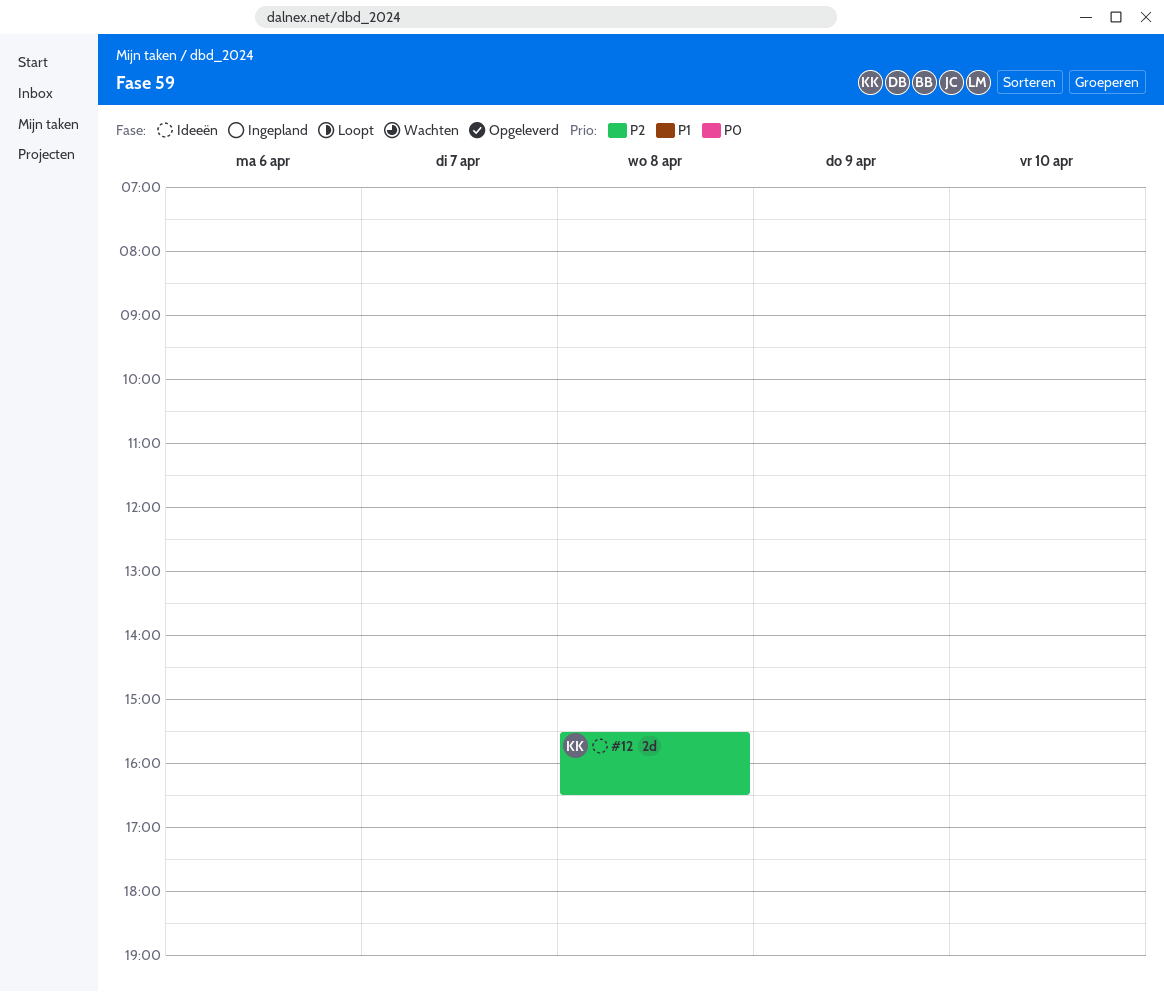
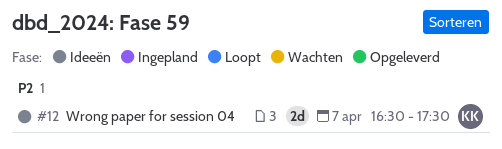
#12, day: Apr 8 -> Apr 7
#12, begins: 15:30 -> 16:30
#12, ends: 16:30 -> 17:30

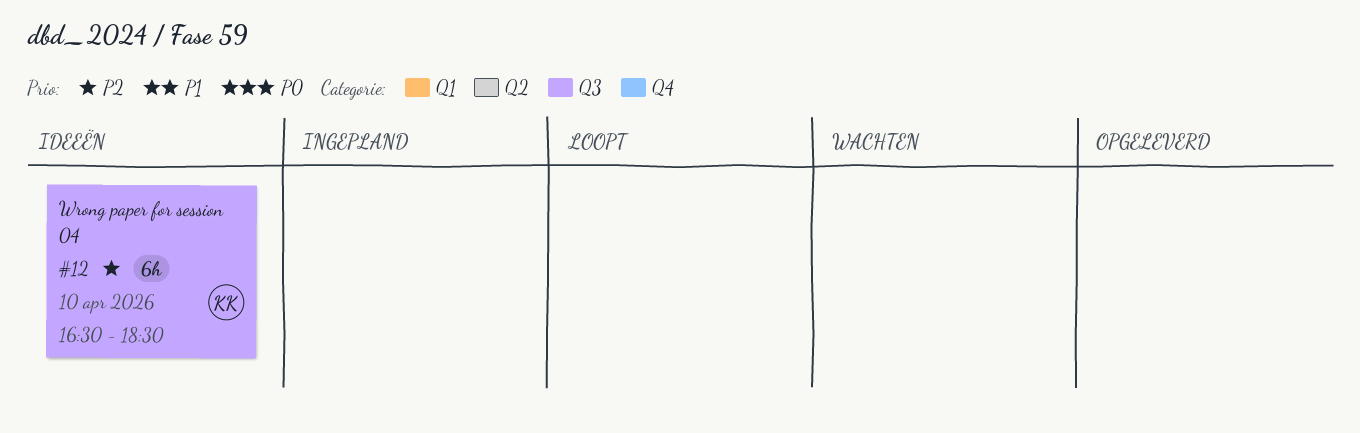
#12, estimate: 2d -> 6h
#12, day: Apr 7 -> Apr 10
#12, ends: 17:30 -> 18:30

